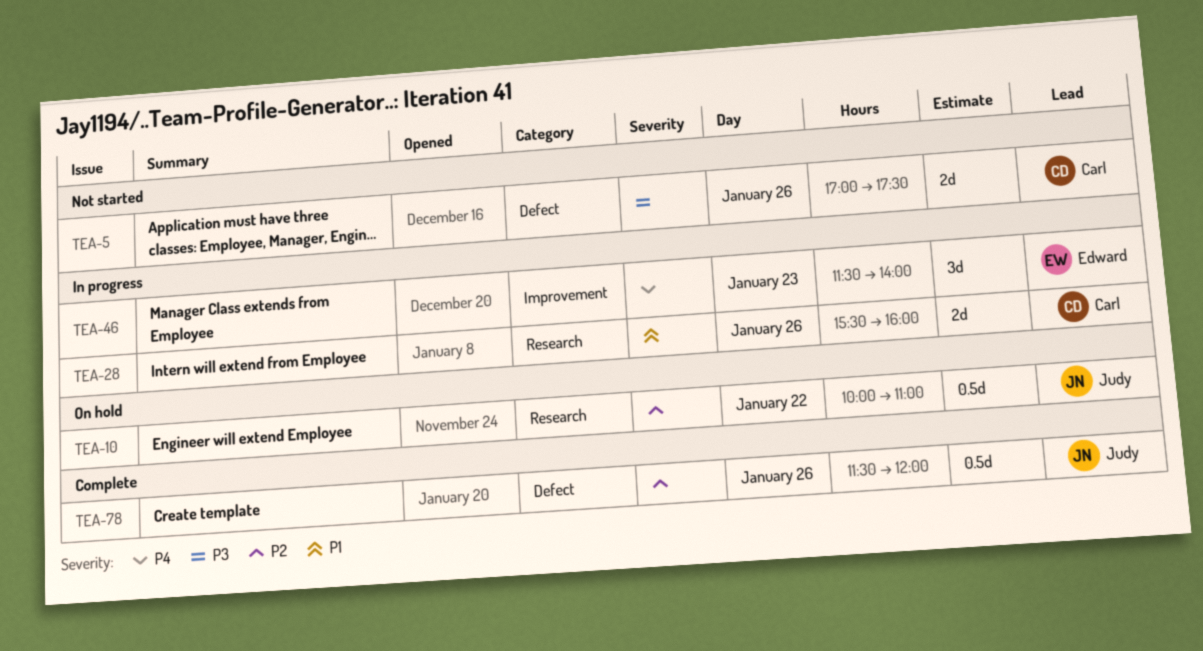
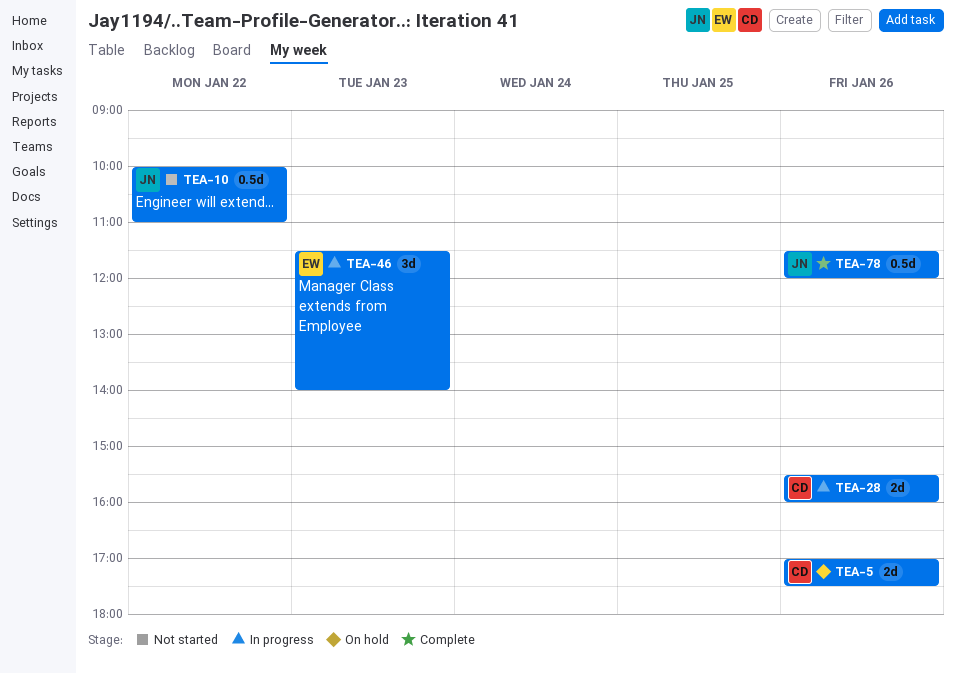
TEA-5, status: Not started -> On hold
TEA-10, status: On hold -> Not started

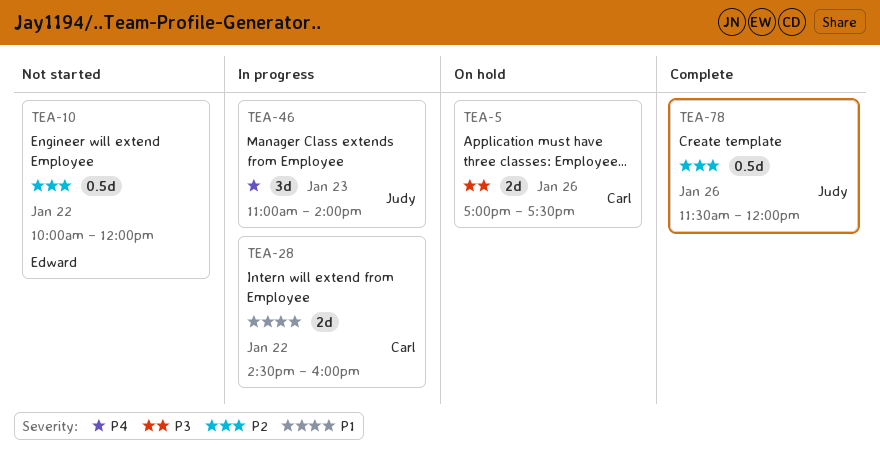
TEA-10, owner: Judy -> Edward
TEA-10, ends: 11:00 -> 12:00
TEA-28, day: Jan 26 -> Jan 22
TEA-28, begins: 15:30 -> 14:30
TEA-46, owner: Edward -> Judy
TEA-46, begins: 11:30 -> 11:00

